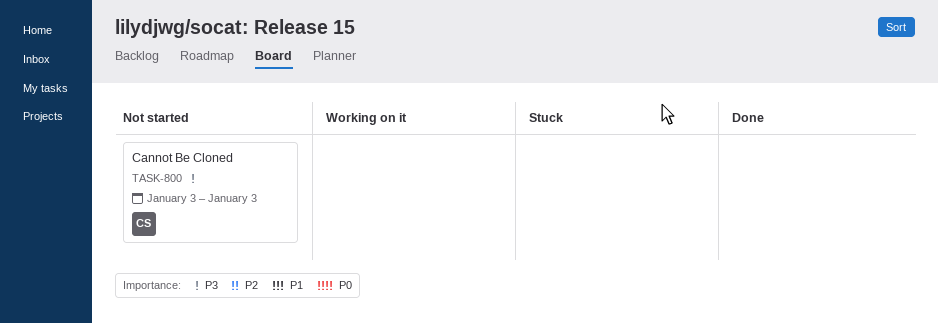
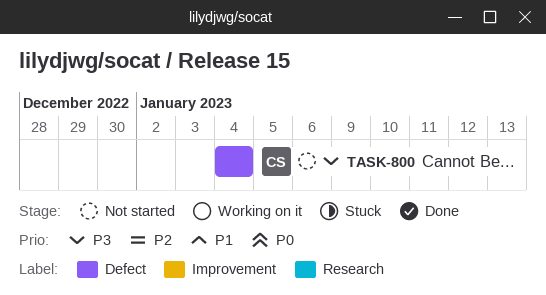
TASK-800, start: Jan 3 -> Jan 4
TASK-800, due: Jan 3 -> Jan 4

